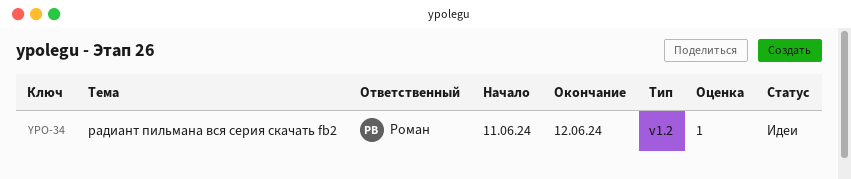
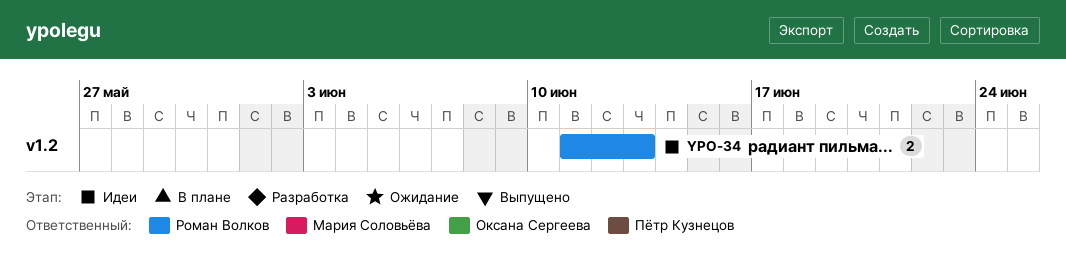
YPO-34, estimate: 1 -> 2
YPO-34, due: Jun 12 -> Jun 13

